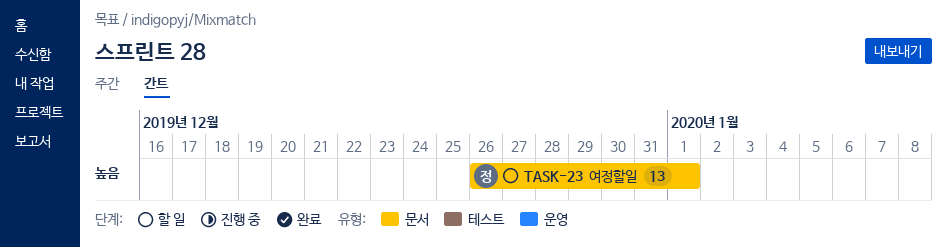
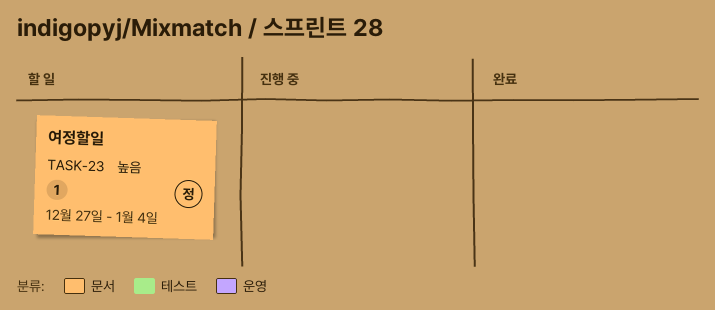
TASK-23, estimate: 13 -> 1
TASK-23, start: Dec 26 -> Dec 27
TASK-23, due: Jan 1 -> Jan 4

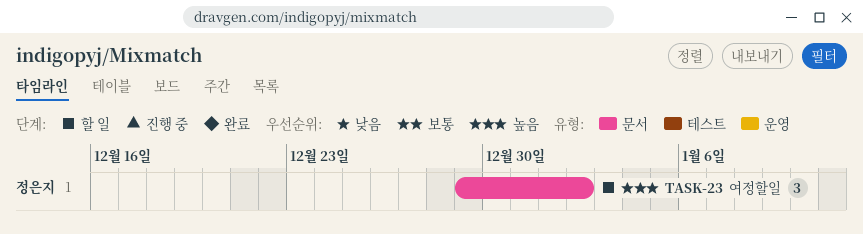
TASK-23, estimate: 1 -> 3
TASK-23, start: Dec 27 -> Dec 29
TASK-23, due: Jan 4 -> Jan 2

